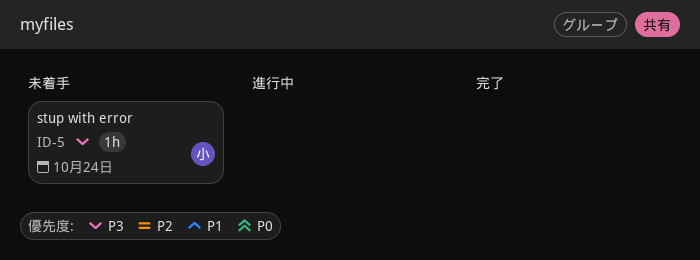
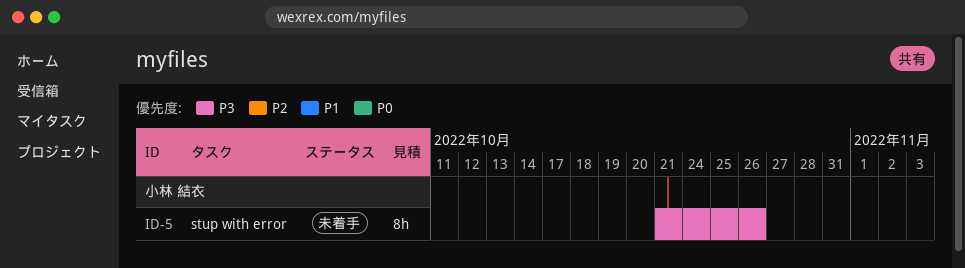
ID-5, estimate: 1h -> 8h
ID-5, due: Oct 24 -> Oct 26

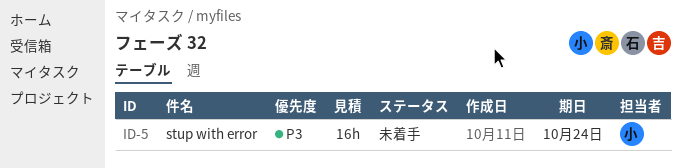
ID-5, estimate: 8h -> 16h
ID-5, due: Oct 26 -> Oct 24

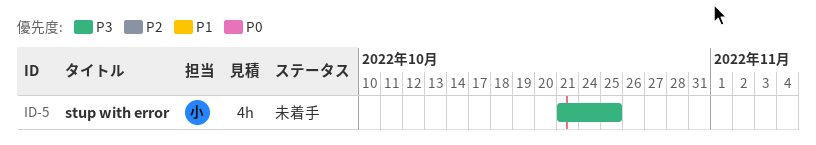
ID-5, estimate: 16h -> 4h
ID-5, due: Oct 24 -> Oct 25

